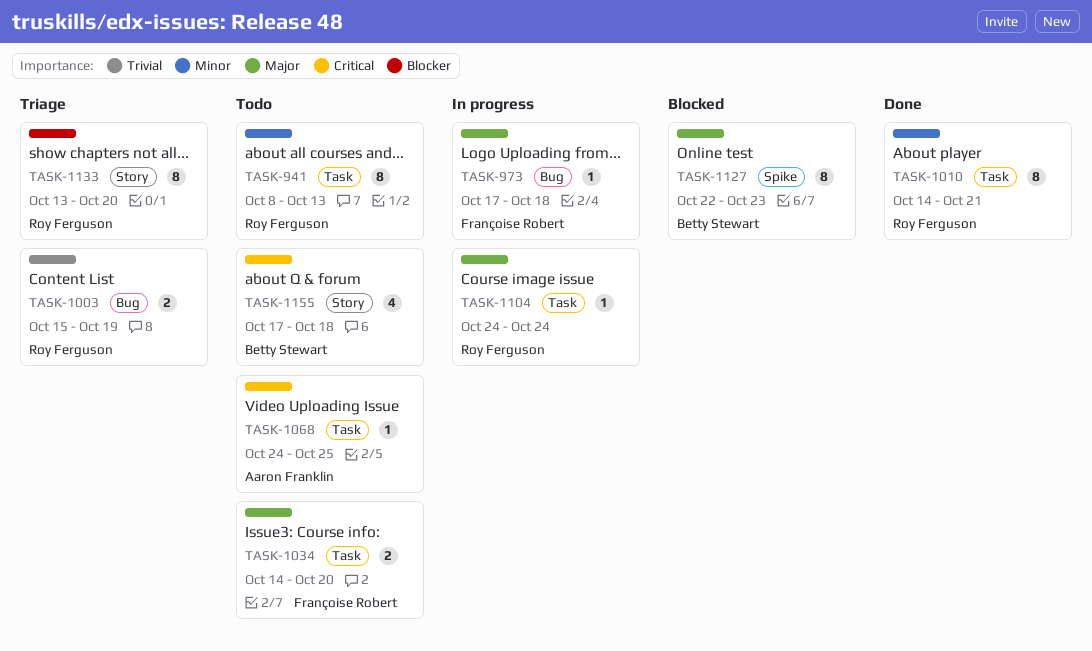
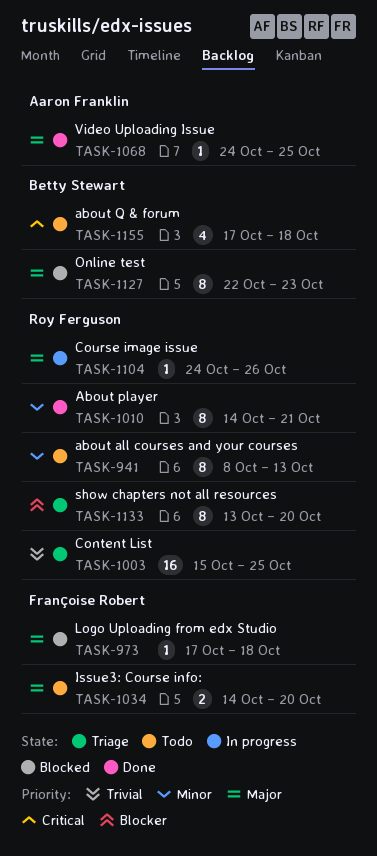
TASK-973, status: In progress -> Blocked
TASK-1003, estimate: 2 -> 16
TASK-1003, due: Oct 19 -> Oct 25
TASK-1068, status: Todo -> Done
TASK-1068, priority: Critical -> Major
TASK-1104, due: Oct 24 -> Oct 26

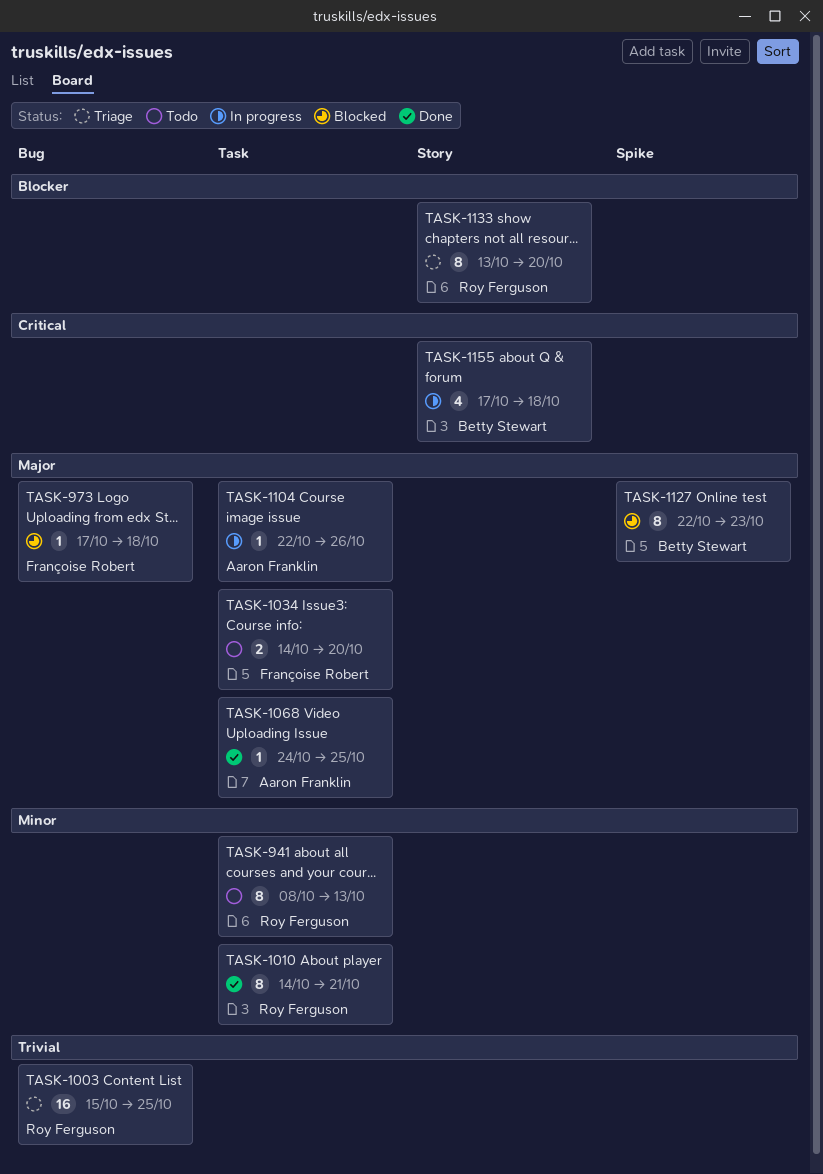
TASK-1104, owner: Roy Ferguson -> Aaron Franklin
TASK-1104, start: Oct 24 -> Oct 22
TASK-1155, status: Todo -> In progress

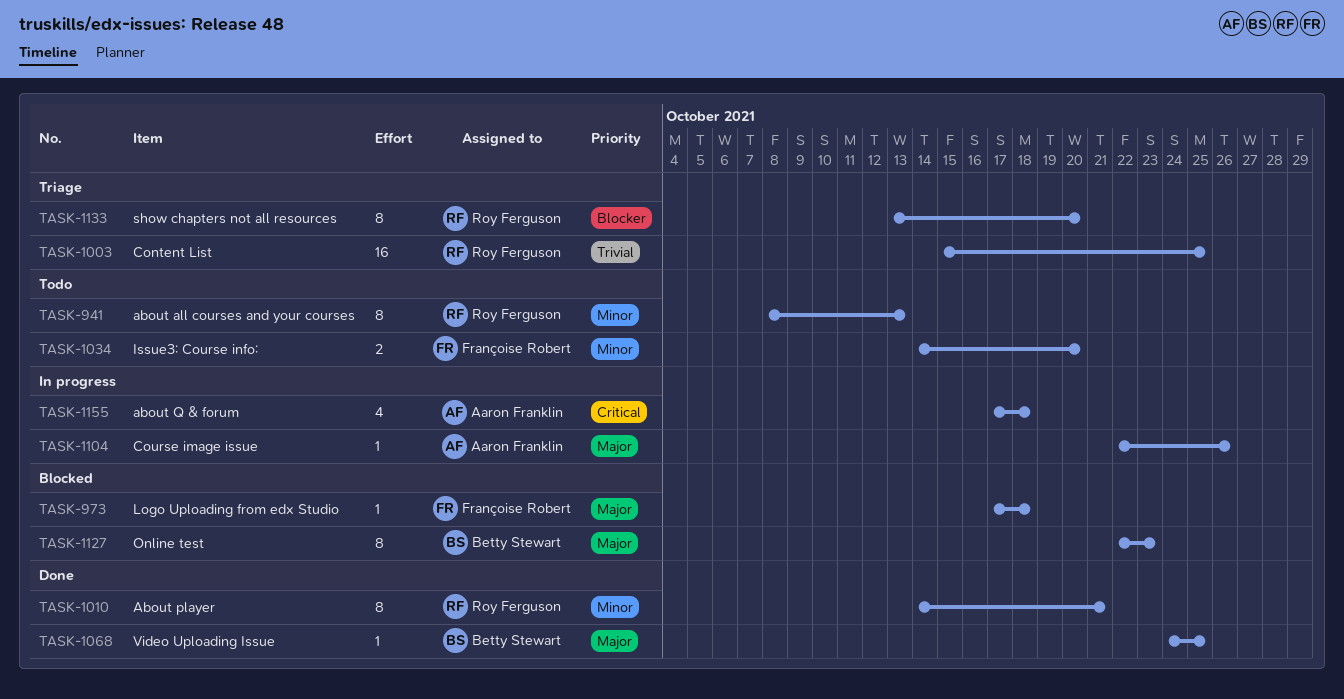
TASK-1034, priority: Major -> Minor
TASK-1068, owner: Aaron Franklin -> Betty Stewart
TASK-1155, owner: Betty Stewart -> Aaron Franklin

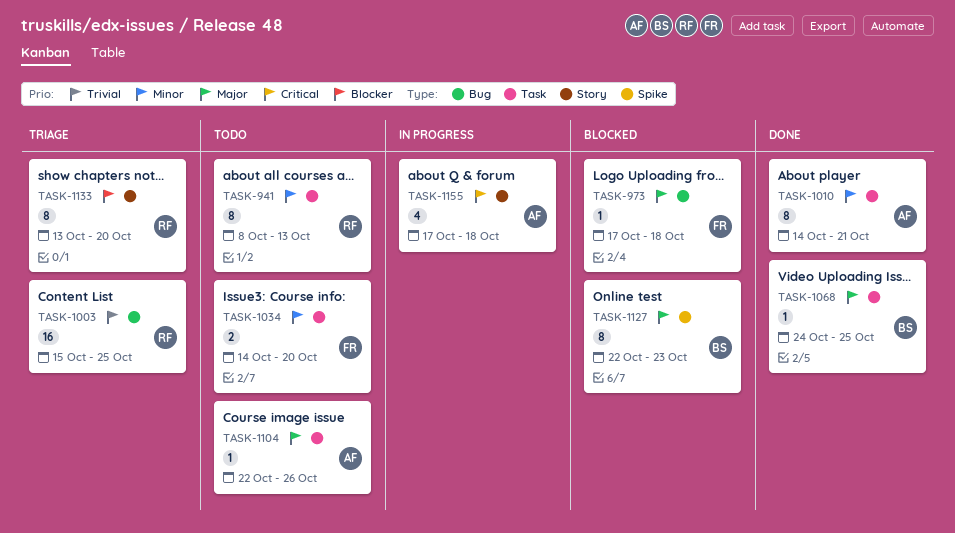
TASK-1010, owner: Roy Ferguson -> Aaron Franklin
TASK-1104, status: In progress -> Todo

